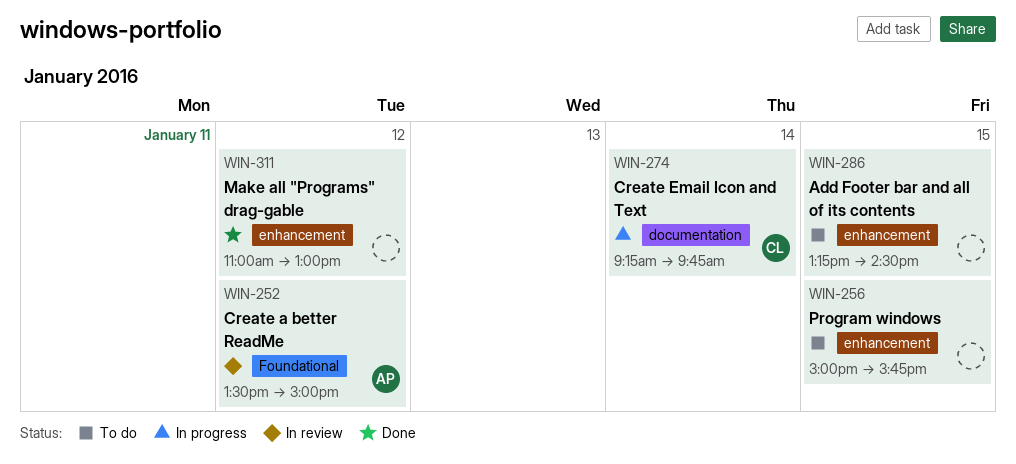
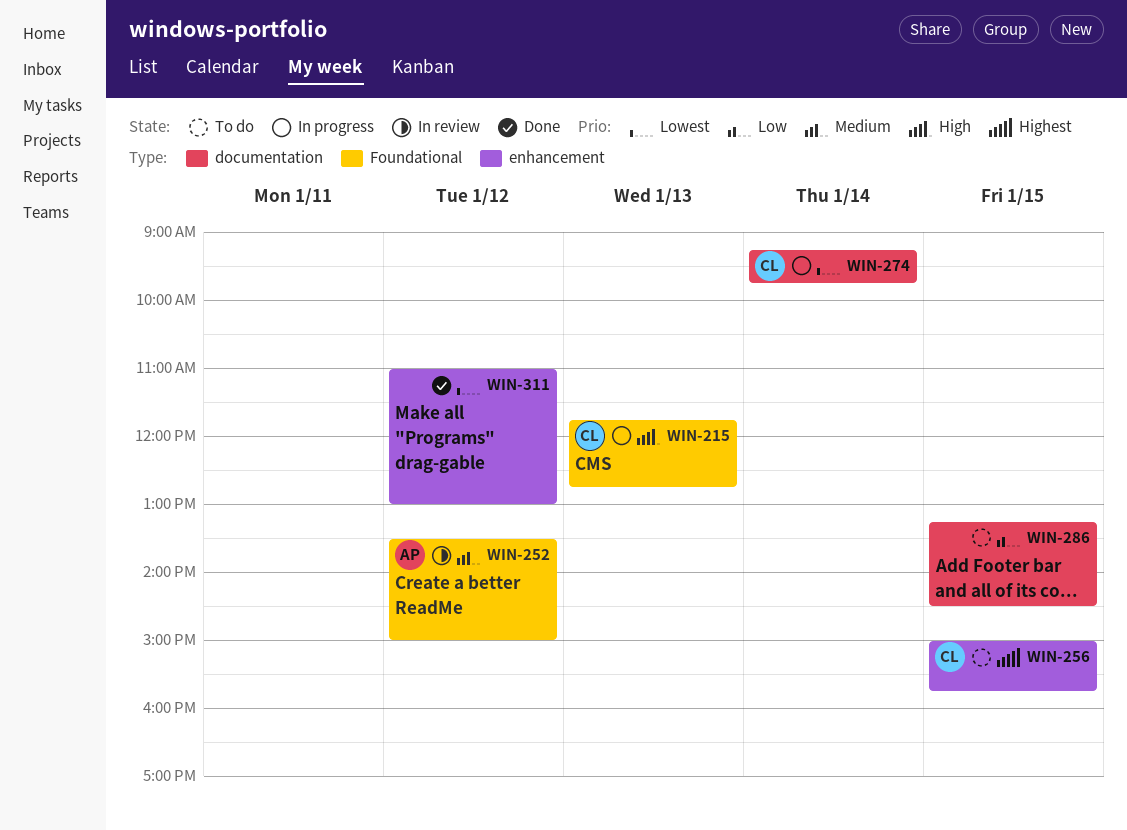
WIN-215: none -> present
WIN-256, owner: none -> CL
WIN-286, label: enhancement -> documentation

